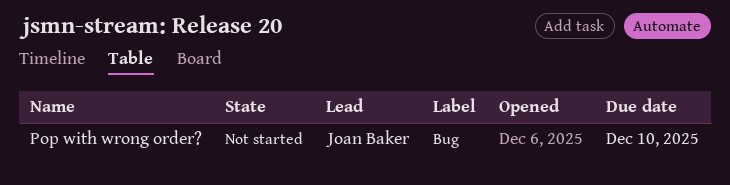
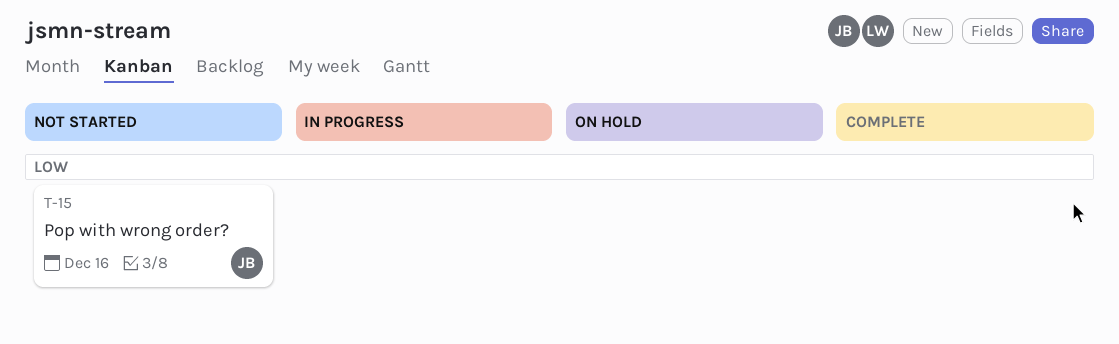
Pop with wrong order?, due: Dec 10 -> Dec 16

